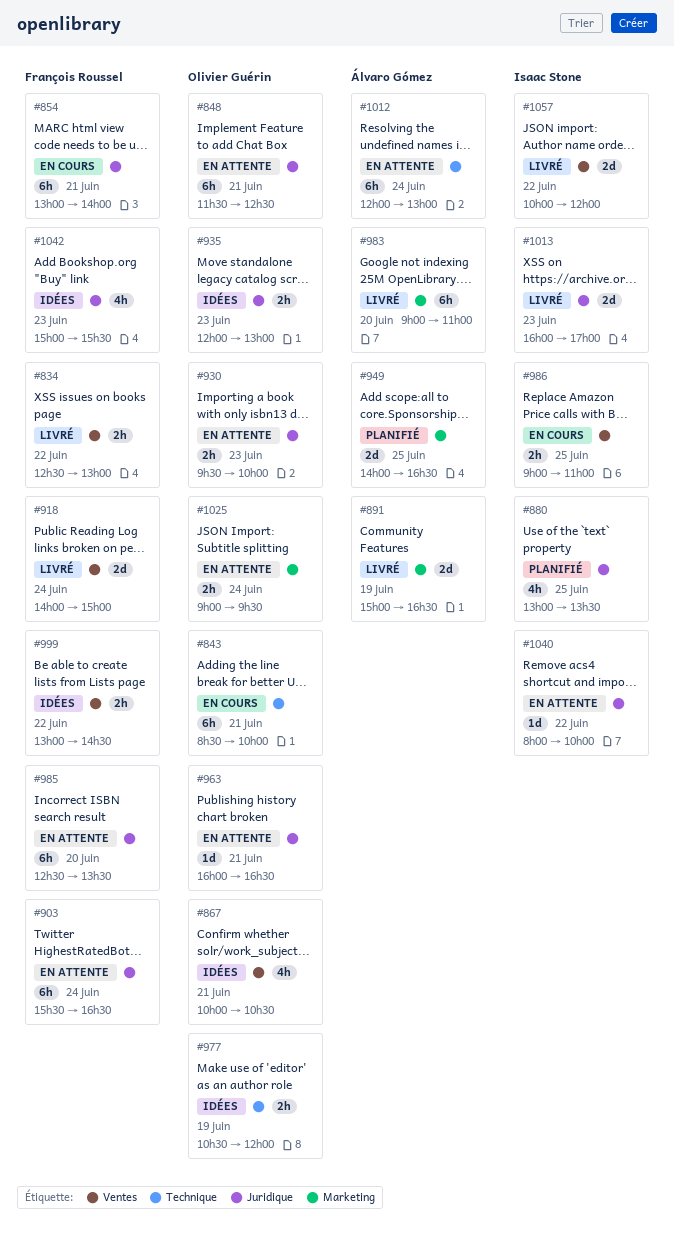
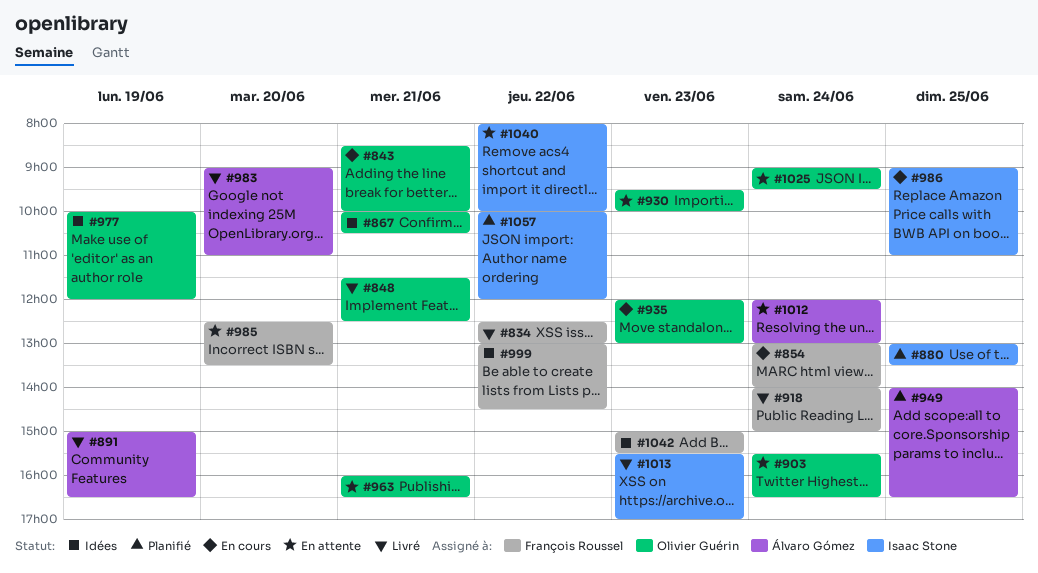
#848, status: En attente -> Livré
#854, day: Jun 21 -> Jun 24
#903, owner: François Roussel -> Olivier Guérin
#935, status: Idées -> En cours
#977, begins: 10:30 -> 10:00
#1013, begins: 16:00 -> 15:30
#1057, status: Livré -> Planifié

